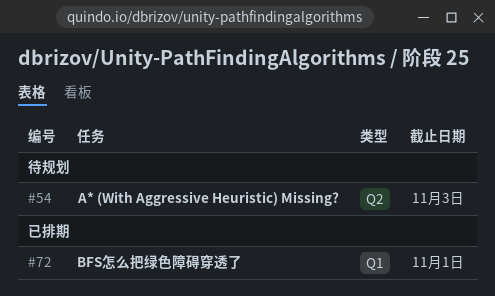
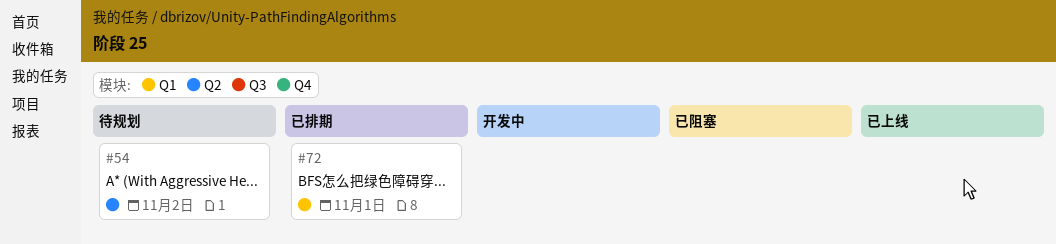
#54, due: Nov 3 -> Nov 2

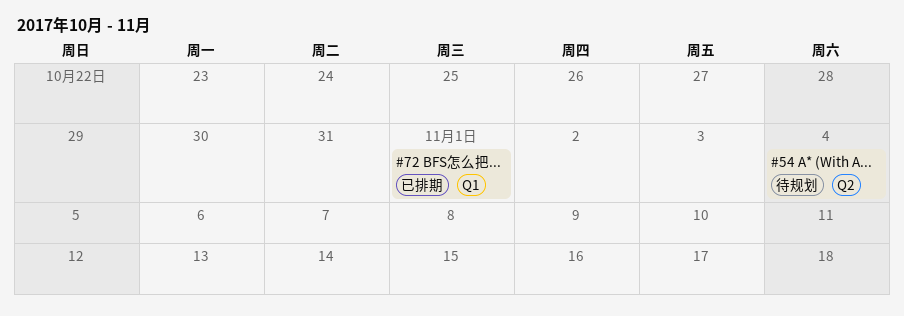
#54, due: Nov 2 -> Nov 4

